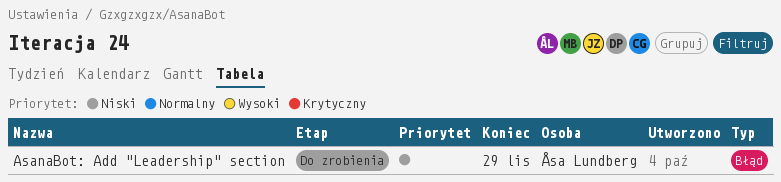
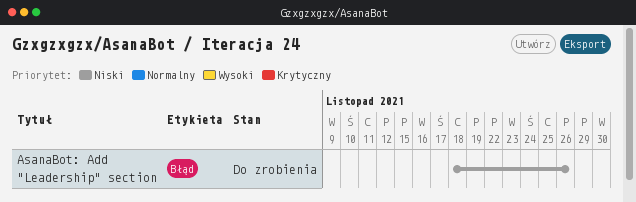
AsanaBot: Add "Leadership" section, due: Nov 29 -> Nov 26

